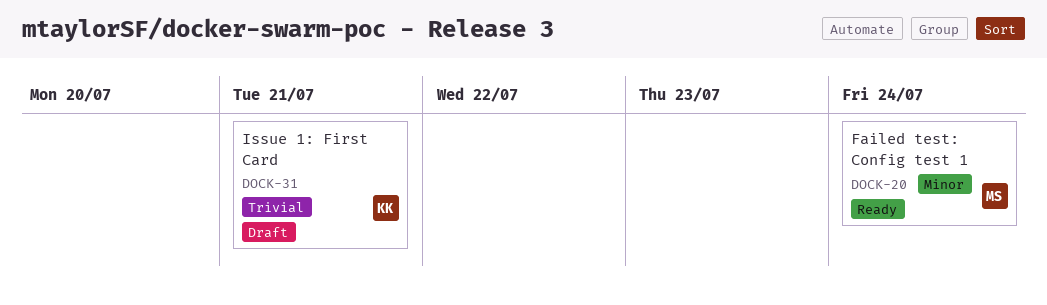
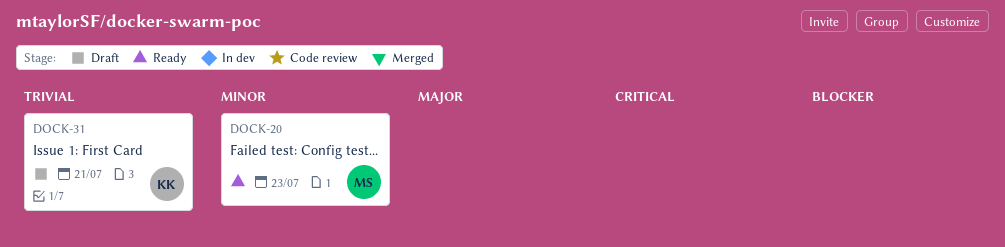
DOCK-20, due: Jul 24 -> Jul 23

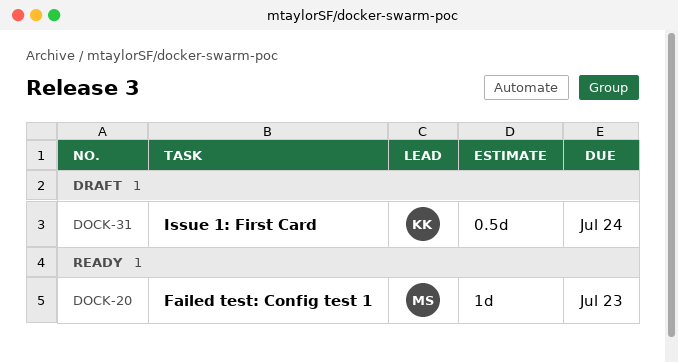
DOCK-31, due: Jul 21 -> Jul 24

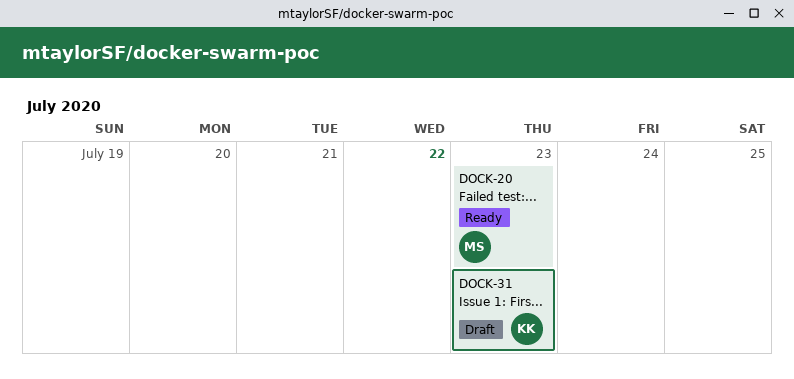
DOCK-31, due: Jul 24 -> Jul 23

